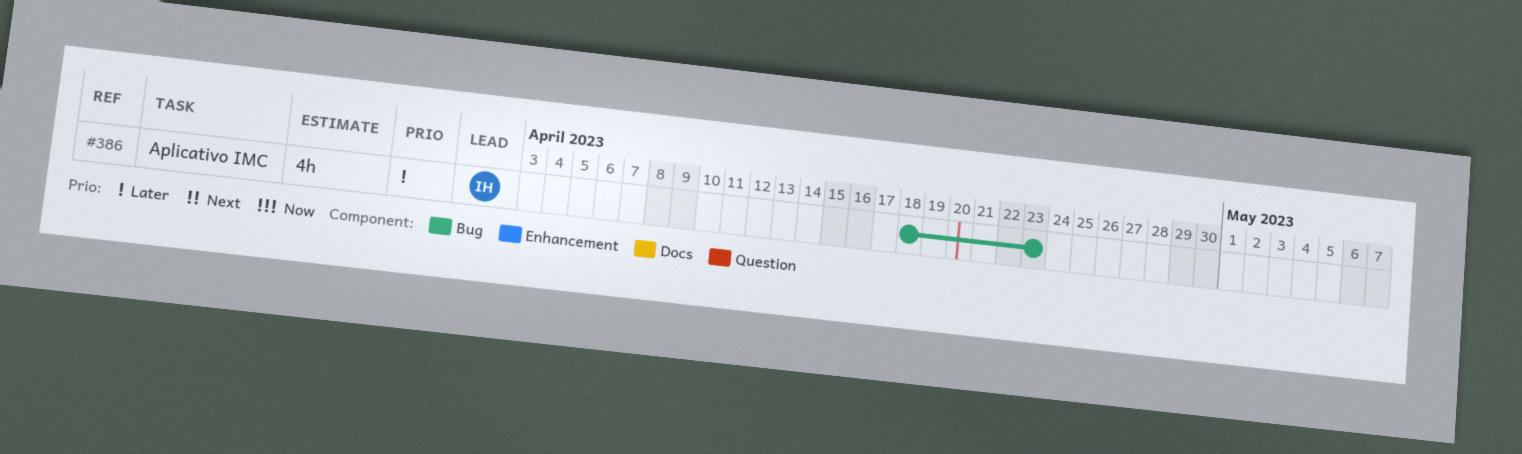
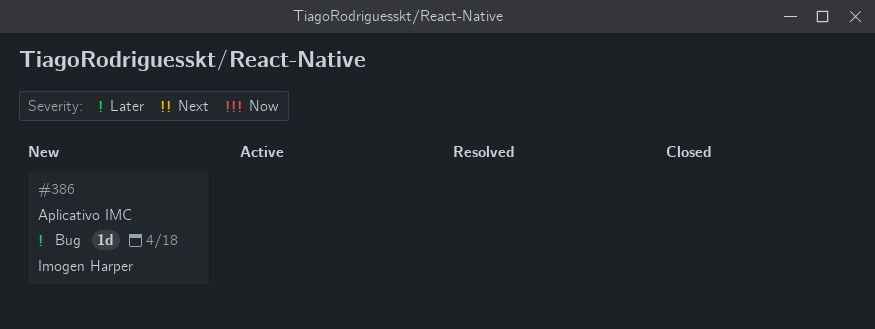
#386, estimate: 4h -> 1d
#386, due: Apr 23 -> Apr 18

